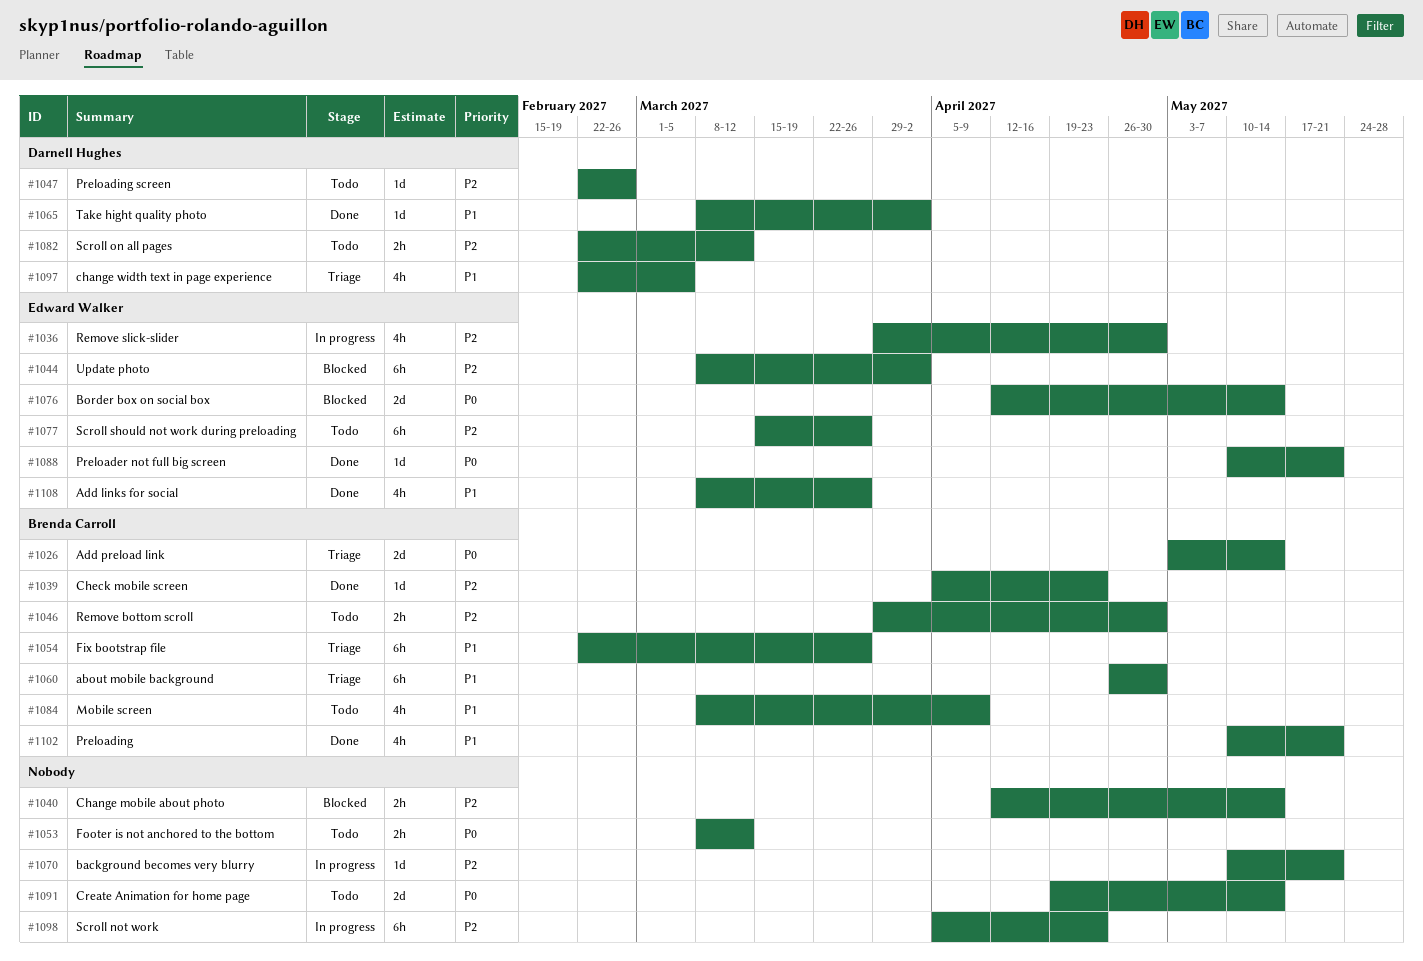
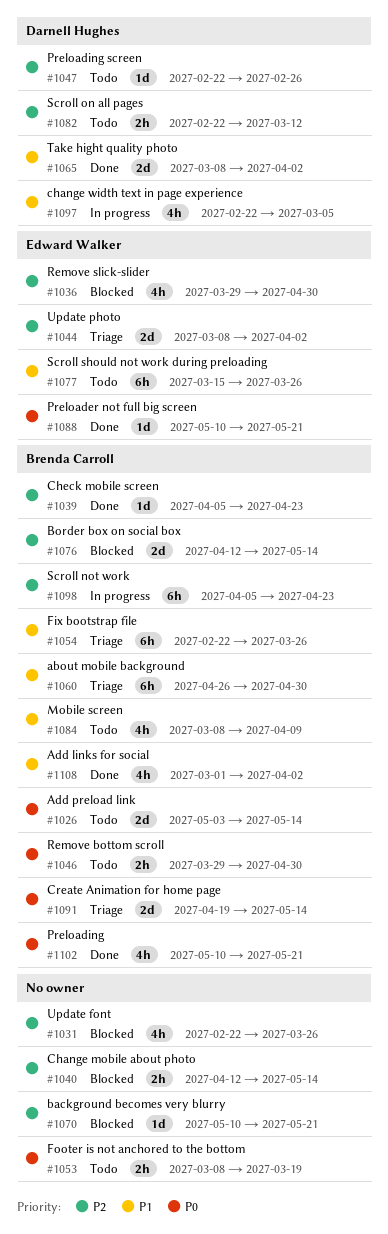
#1026, status: Triage -> Todo
#1031: none -> present
#1036, status: In progress -> Blocked
#1044, status: Blocked -> Triage
#1044, estimate: 6h -> 2d
#1046, priority: P2 -> P0
#1053, due: Mar 12 -> Mar 19
#1065, estimate: 1d -> 2d
#1070, status: In progress -> Blocked
#1076, owner: Edward Walker -> Brenda Carroll
#1076, priority: P0 -> P2
#1077, priority: P2 -> P1
#1091, status: Todo -> Triage
#1091, owner: none -> Brenda Carroll
#1097, status: Triage -> In progress
#1098, owner: none -> Brenda Carroll
#1102, priority: P1 -> P0
#1108, owner: Edward Walker -> Brenda Carroll
#1108, start: Mar 8 -> Mar 1
#1108, due: Mar 26 -> Apr 2

